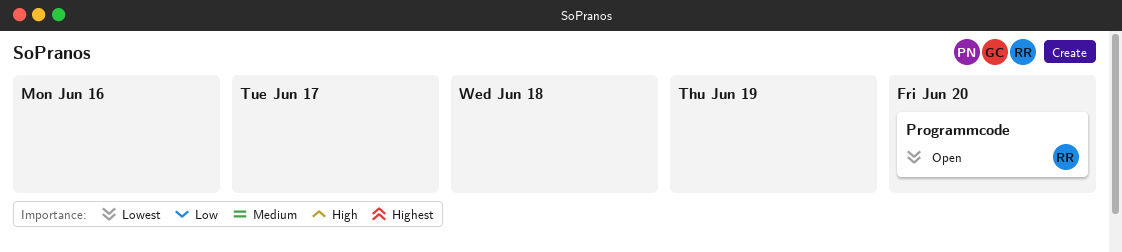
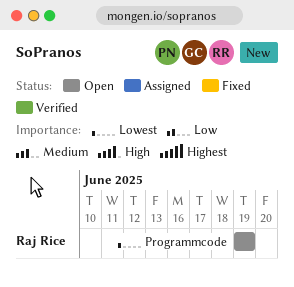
Programmcode, due: Jun 20 -> Jun 19

